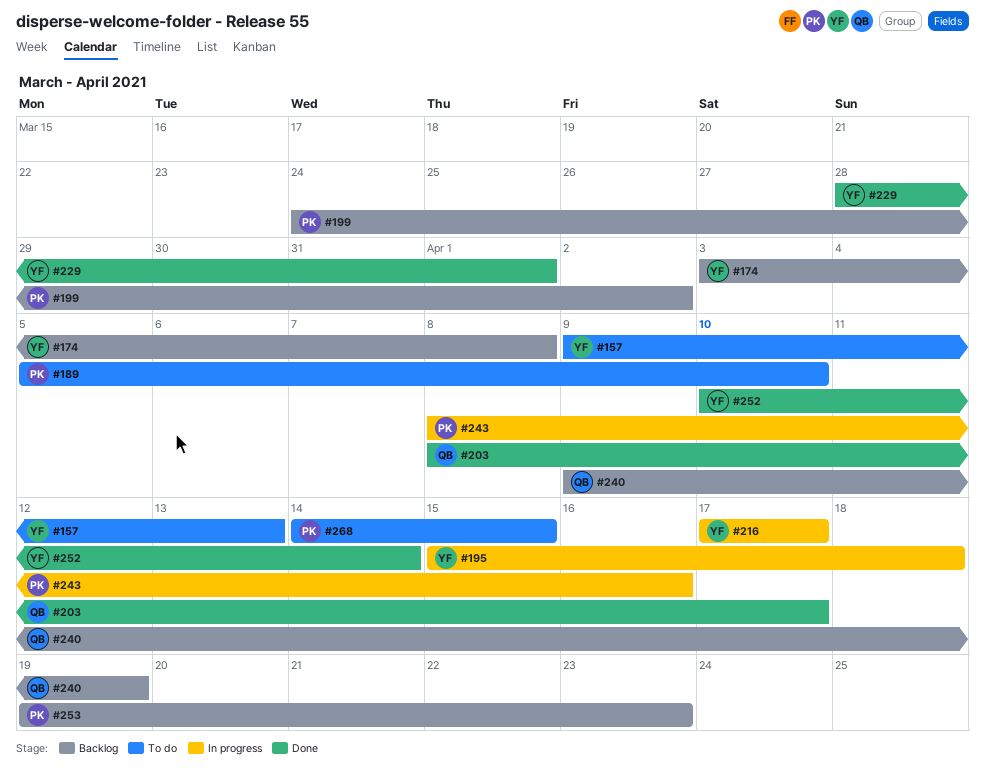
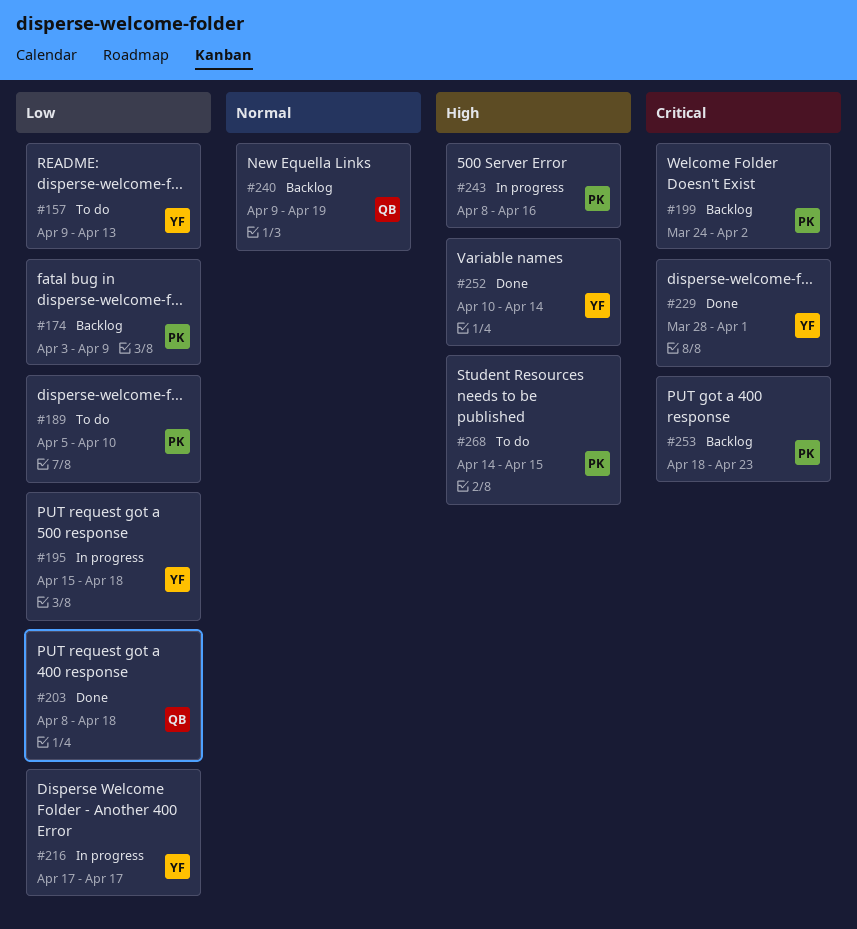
#174, owner: YF -> PK
#174, due: Apr 8 -> Apr 9
#203, due: Apr 17 -> Apr 18
#253, start: Apr 19 -> Apr 18

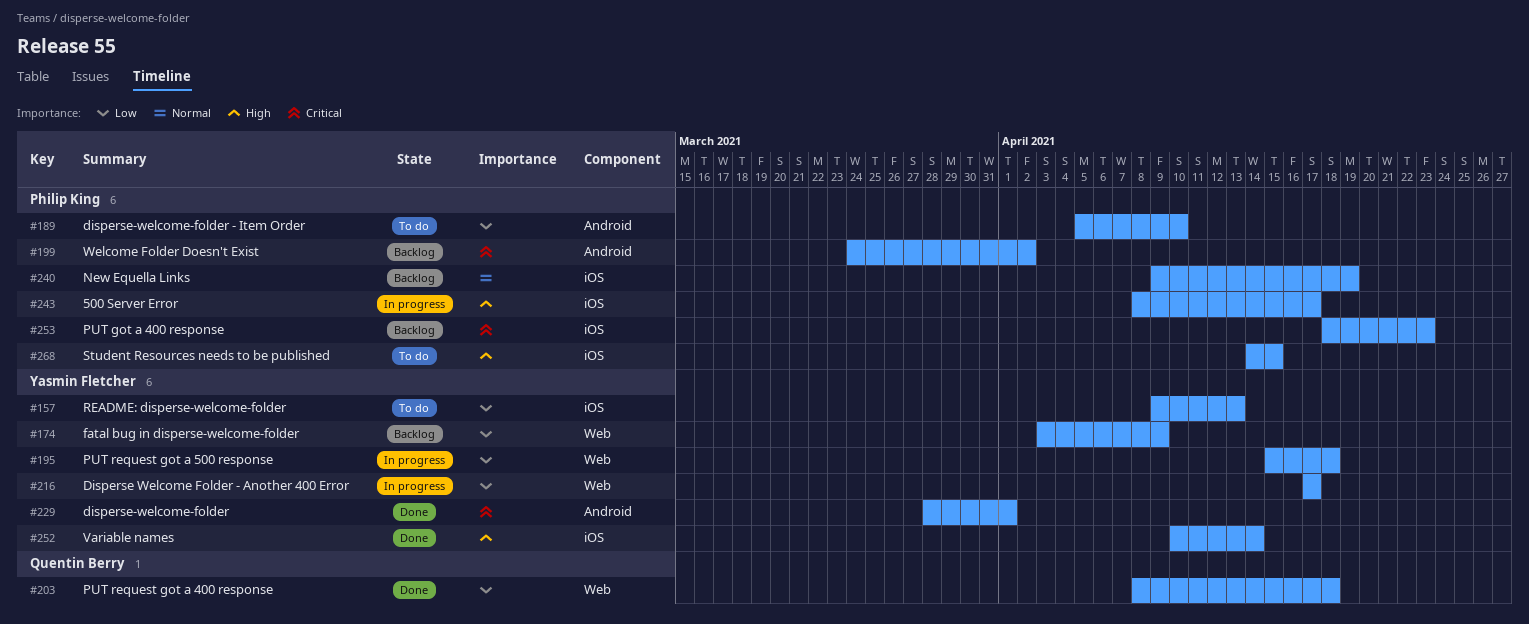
#174, owner: Philip King -> Yasmin Fletcher
#240, owner: Quentin Berry -> Philip King
#243, due: Apr 16 -> Apr 17

